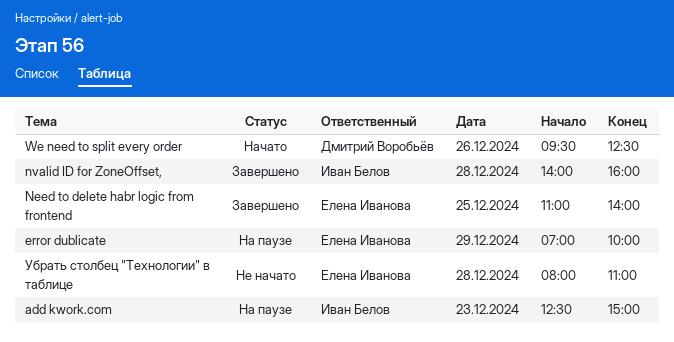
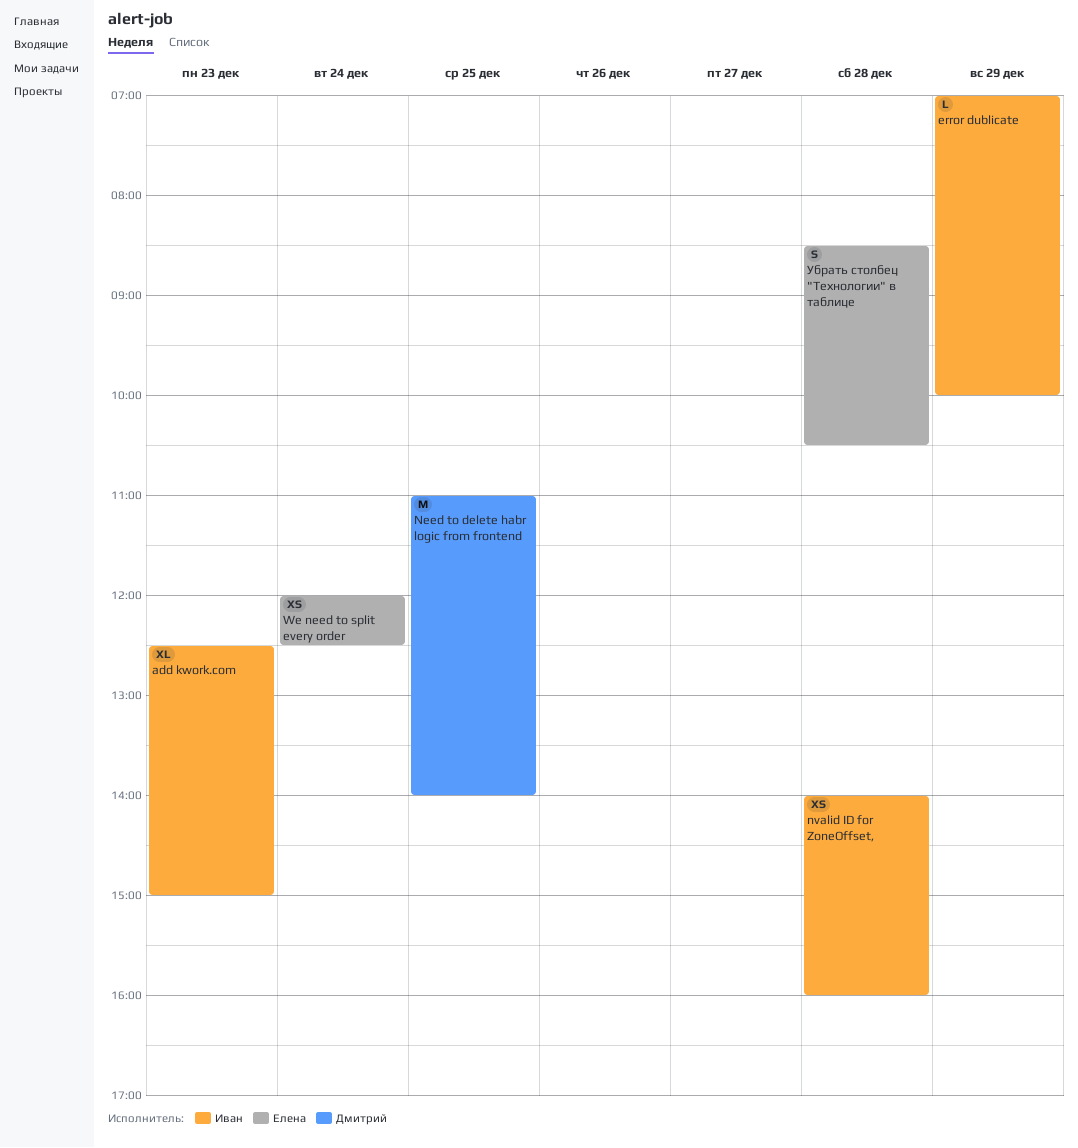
error dublicate, owner: Елена Иванова -> Иван Белов
Need to delete habr logic from frontend, owner: Елена Иванова -> Дмитрий Воробьёв
We need to split every order, owner: Дмитрий Воробьёв -> Елена Иванова
We need to split every order, day: Dec 26 -> Dec 24
We need to split every order, begins: 09:30 -> 12:00
Убрать столбец "Технологии" в таблице, begins: 08:00 -> 08:30
Убрать столбец "Технологии" в таблице, ends: 11:00 -> 10:30

